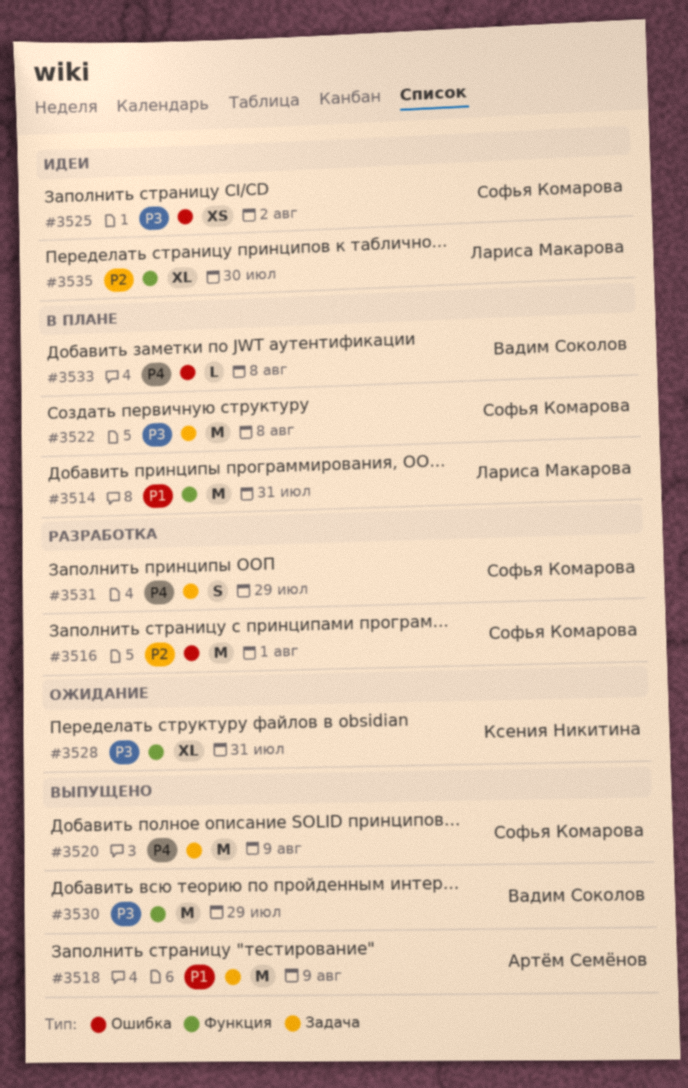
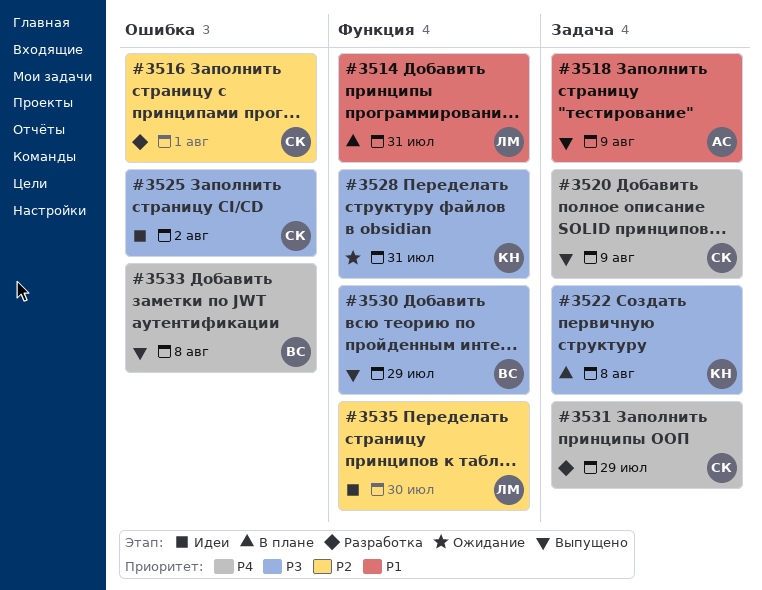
#3522, owner: Софья Комарова -> Ксения Никитина
#3533, status: В плане -> Выпущено

